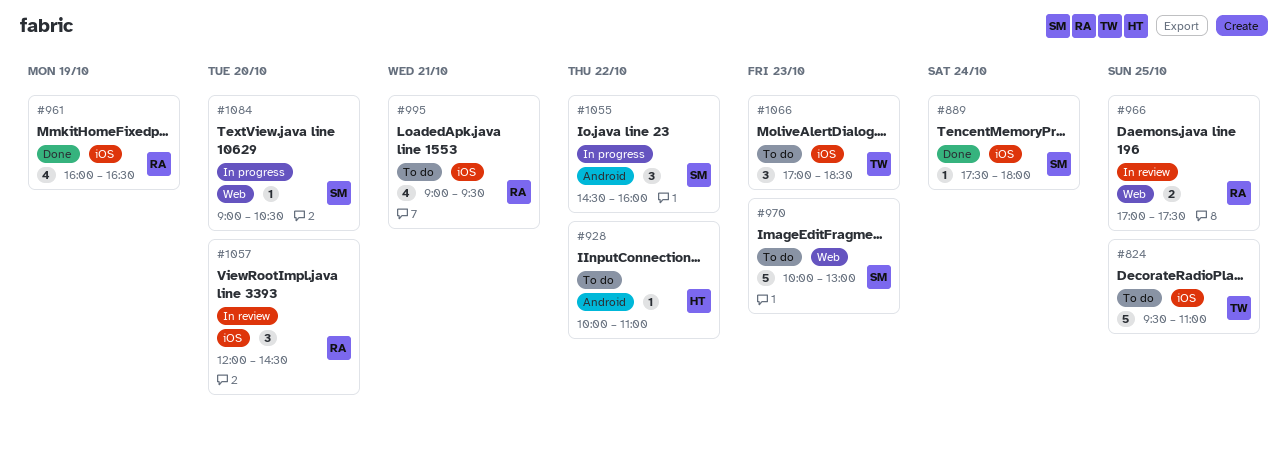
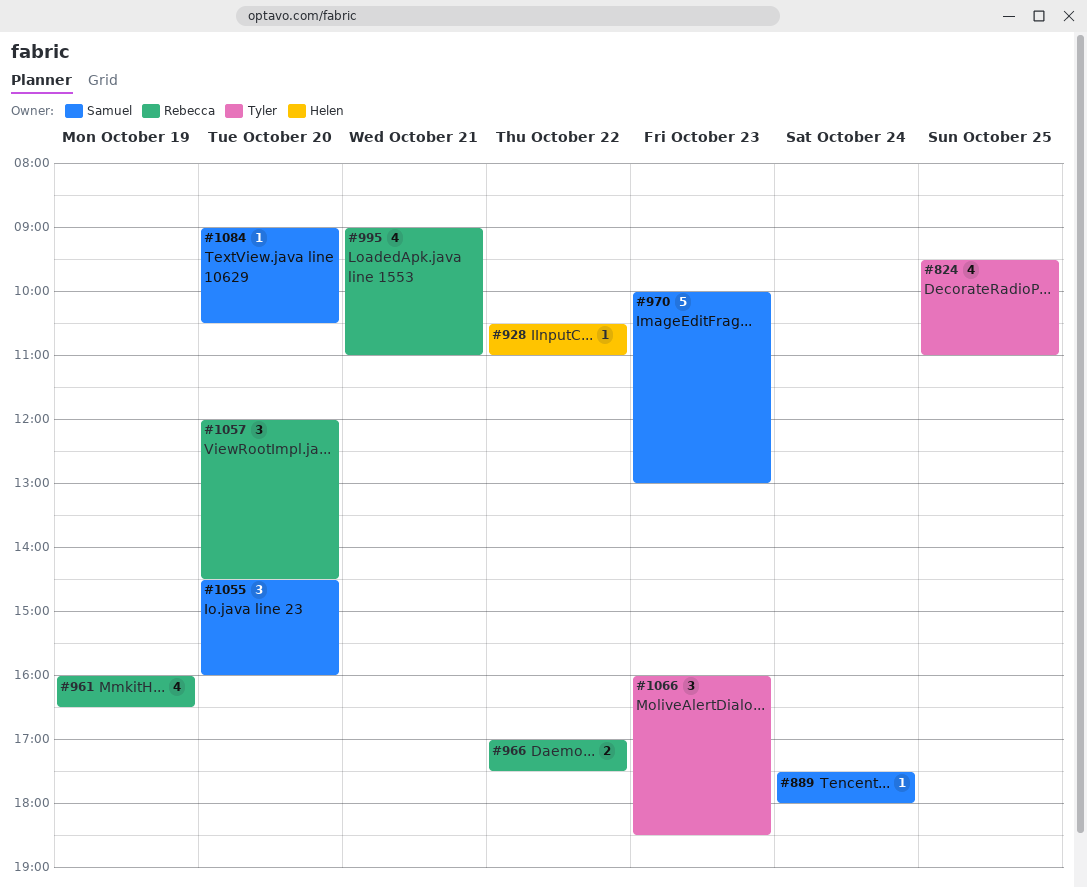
#824, estimate: 5 -> 4
#928, begins: 10:00 -> 10:30
#966, day: Oct 25 -> Oct 22
#995, ends: 09:30 -> 11:00
#1055, day: Oct 22 -> Oct 20
#1066, begins: 17:00 -> 16:00

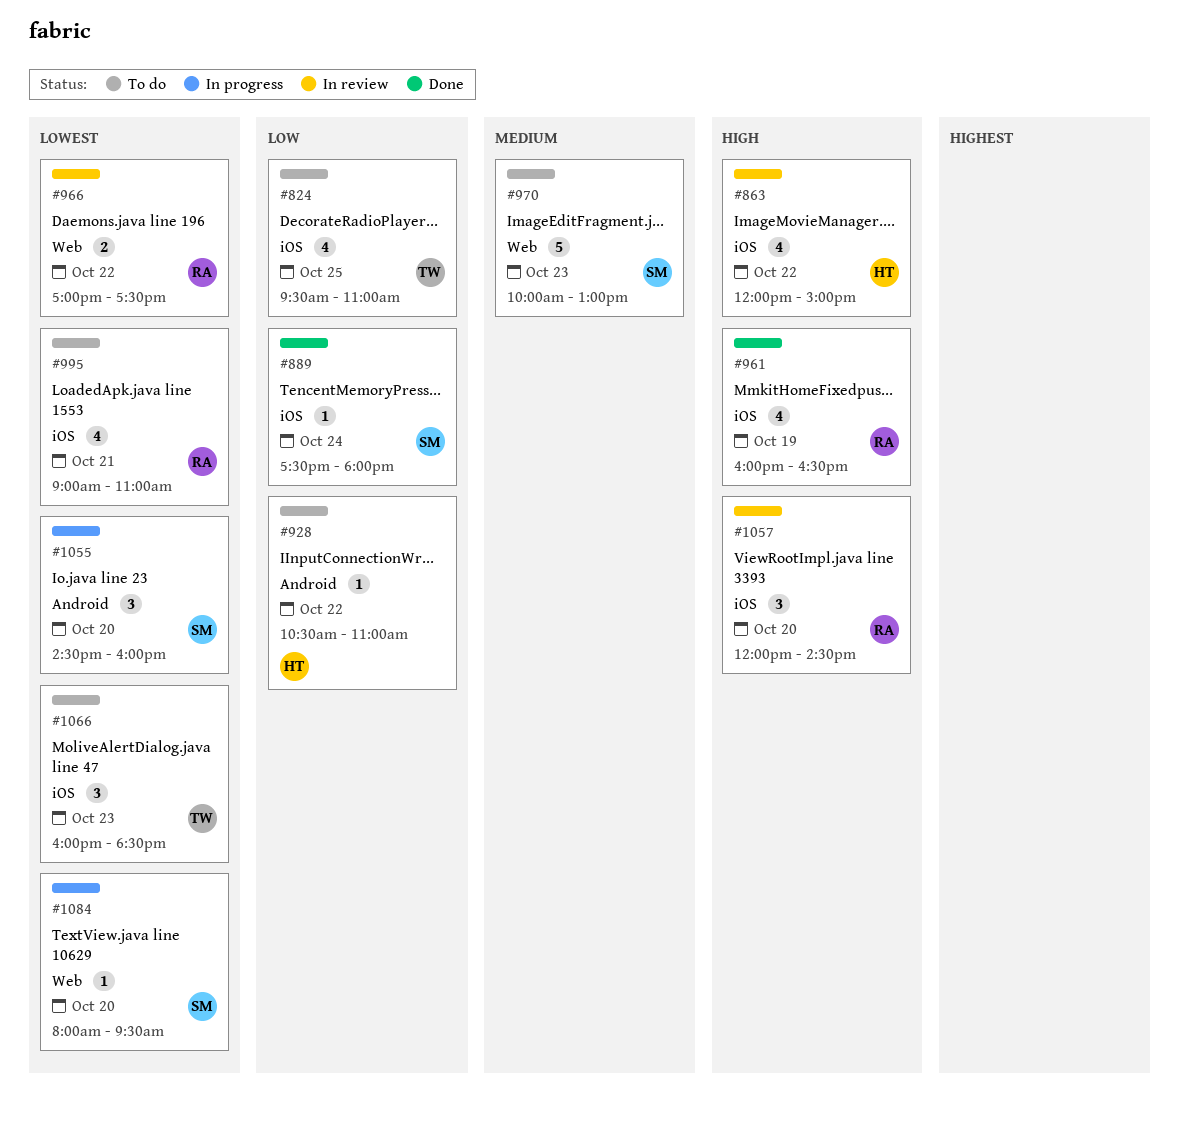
#863: none -> present
#1084, begins: 09:00 -> 08:00
#1084, ends: 10:30 -> 09:30

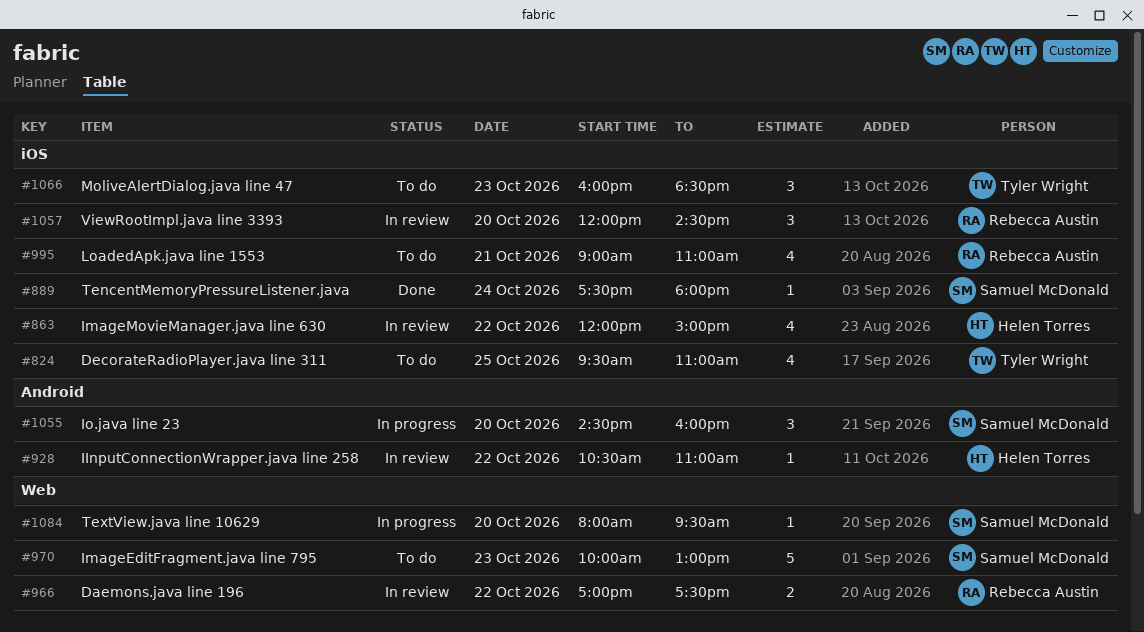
#928, status: To do -> In review
#961: present -> none

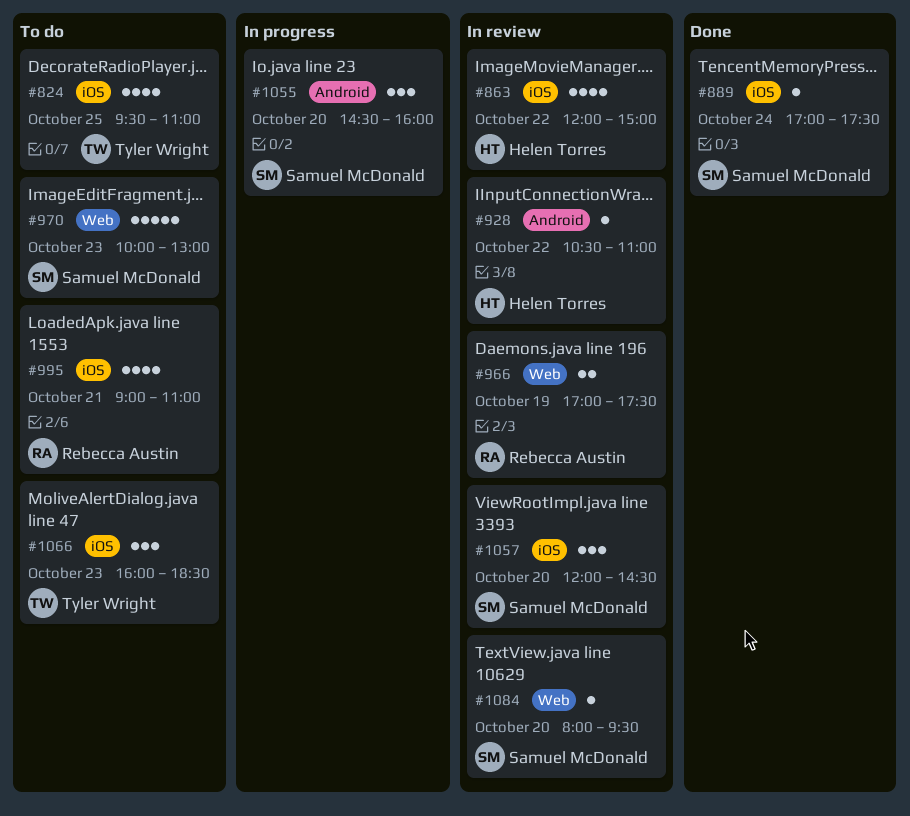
#889, begins: 17:30 -> 17:00
#889, ends: 18:00 -> 17:30
#966, day: Oct 22 -> Oct 19
#1057, owner: Rebecca Austin -> Samuel McDonald
#1084, status: In progress -> In review

